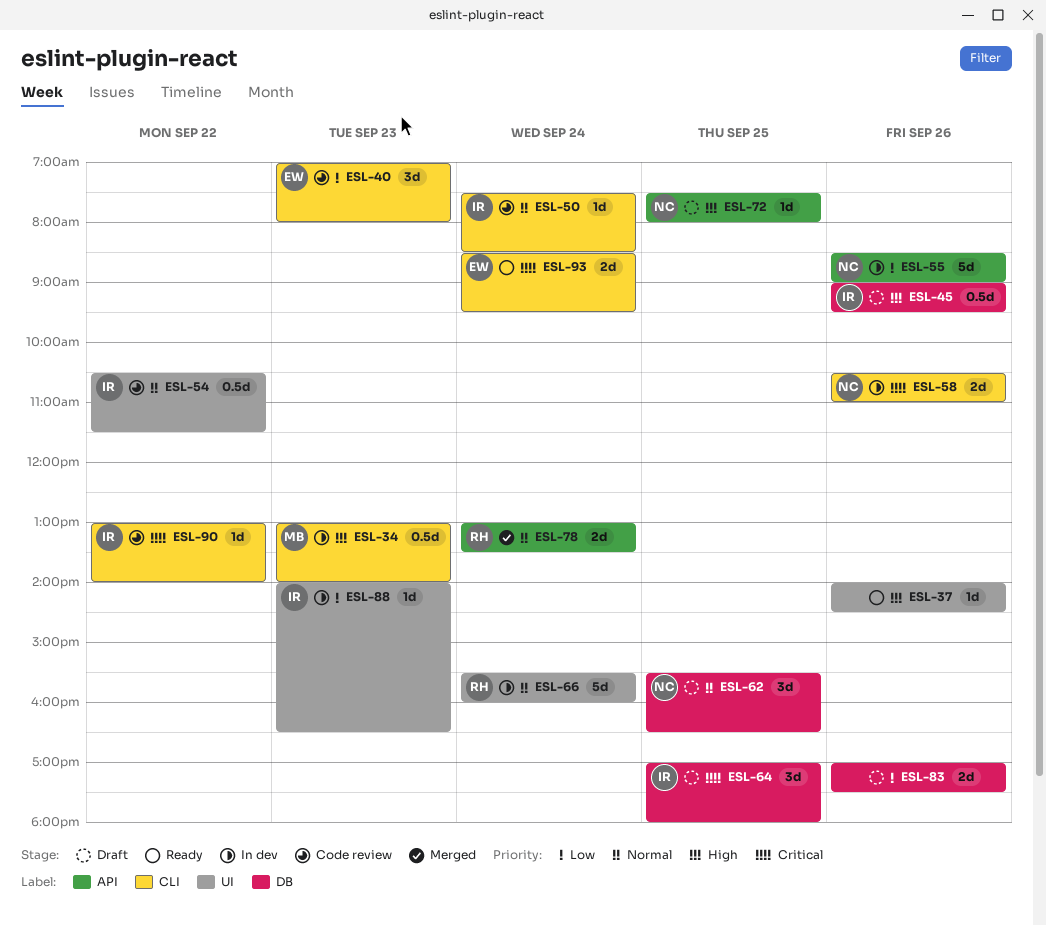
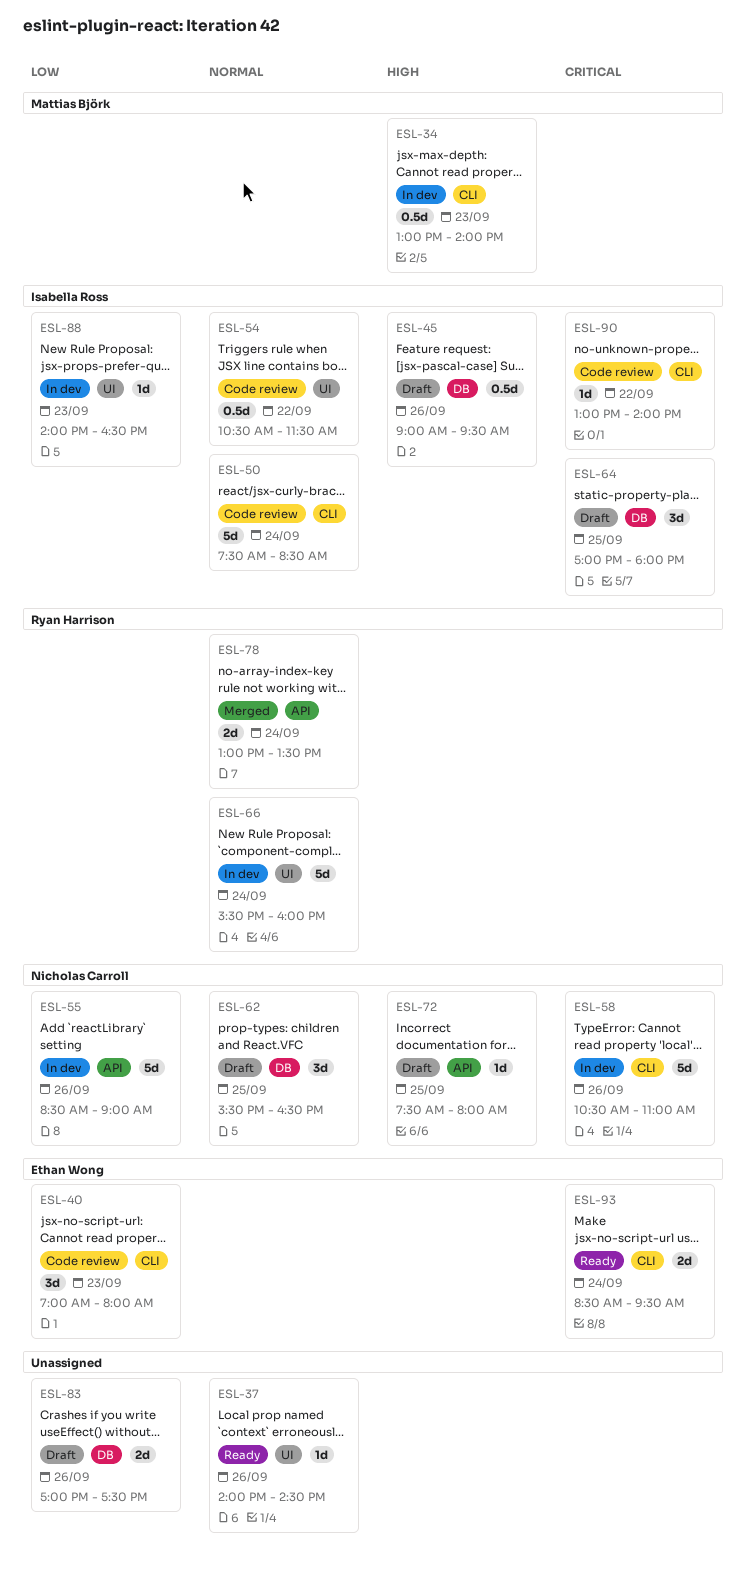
ESL-37, priority: High -> Normal
ESL-50, estimate: 1d -> 5d
ESL-58, estimate: 2d -> 5d

